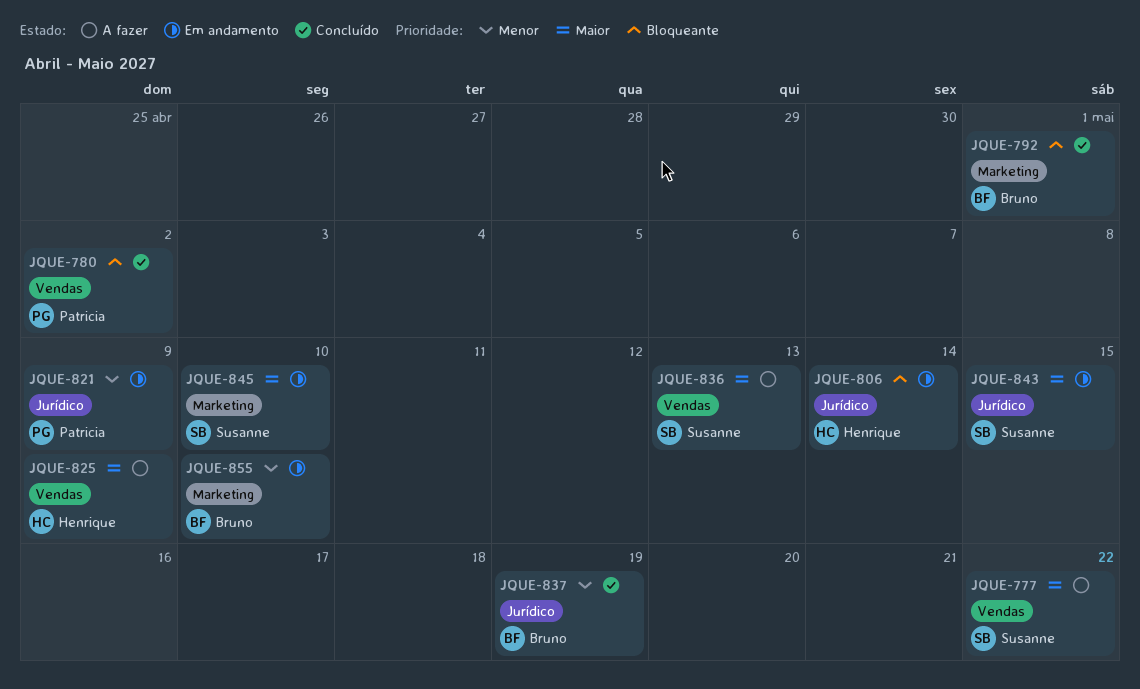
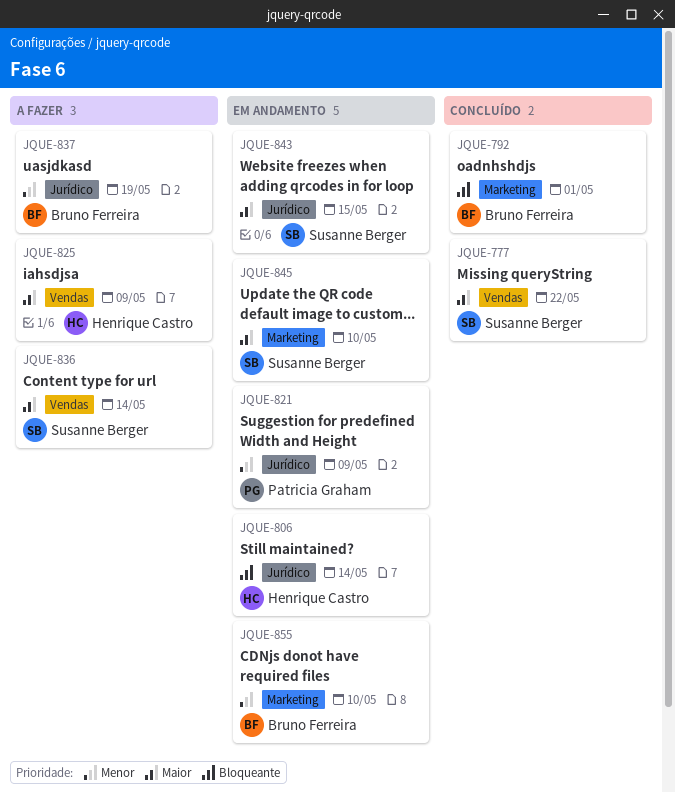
JQUE-777, status: A fazer -> Concluído
JQUE-780: present -> none
JQUE-836, due: May 13 -> May 14
JQUE-837, status: Concluído -> A fazer

